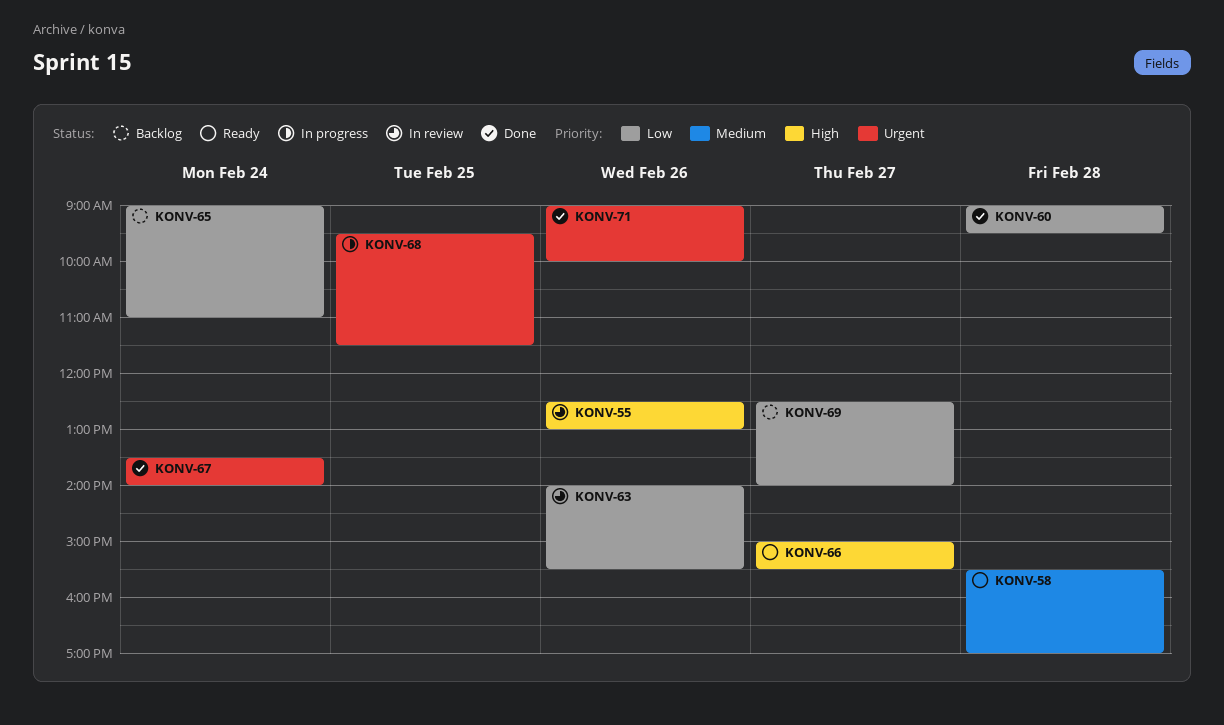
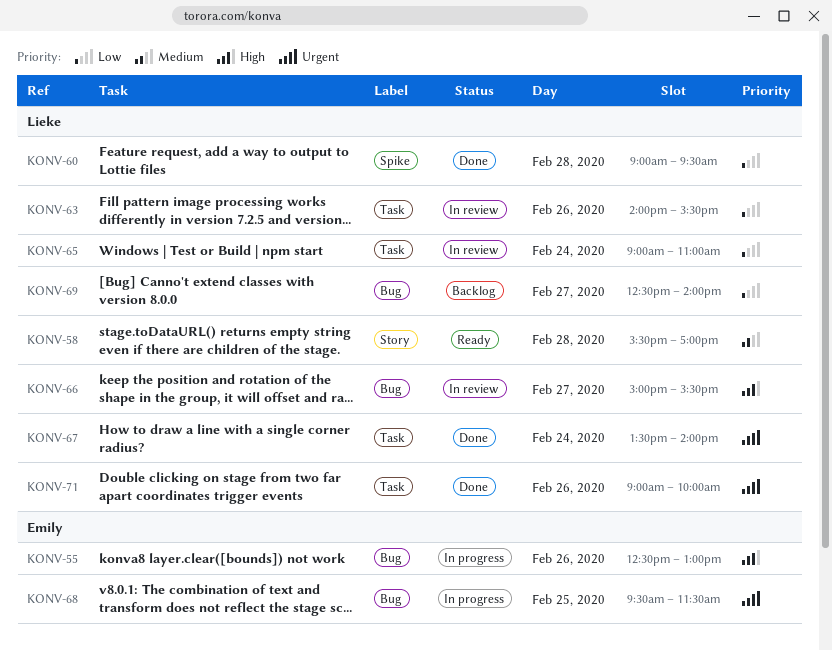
KONV-55, status: In review -> In progress
KONV-65, status: Backlog -> In review
KONV-66, status: Ready -> In review

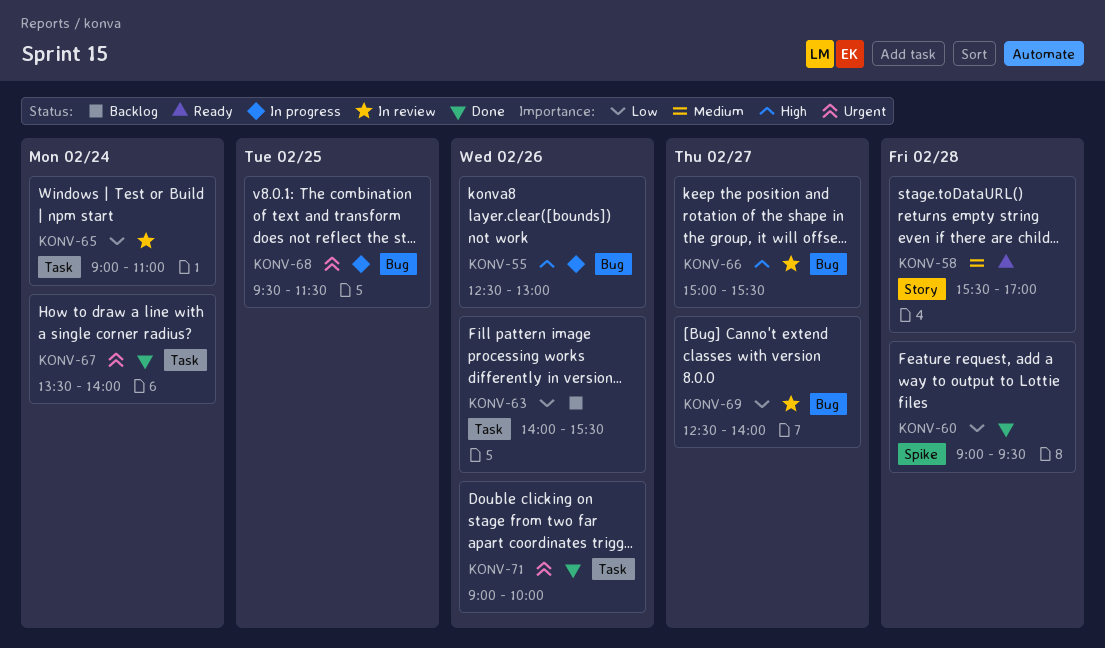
KONV-63, status: In review -> Backlog
KONV-69, status: Backlog -> In review

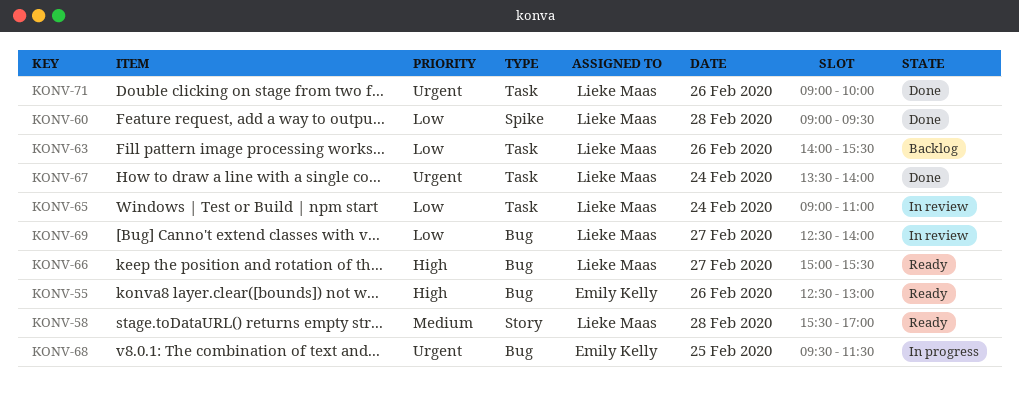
KONV-55, status: In progress -> Ready
KONV-66, status: In review -> Ready

